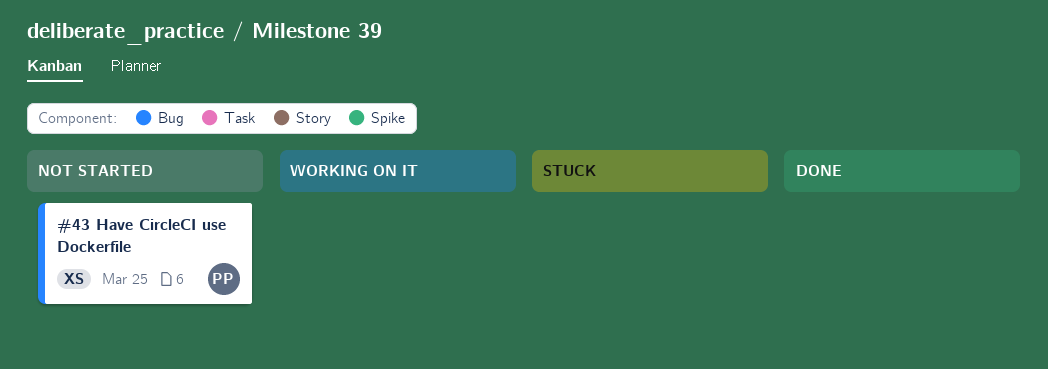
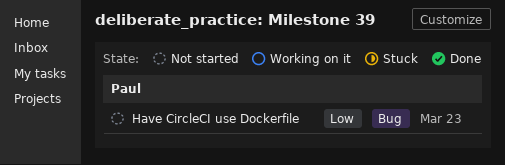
Have CircleCI use Dockerfile, due: Mar 25 -> Mar 23

